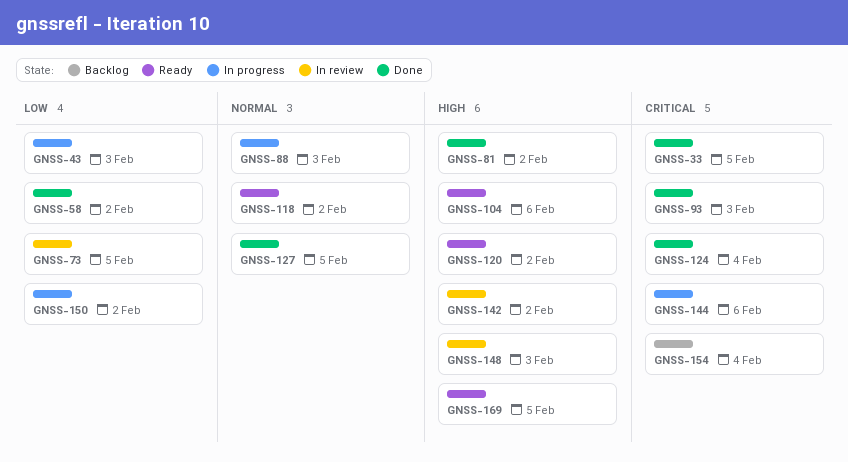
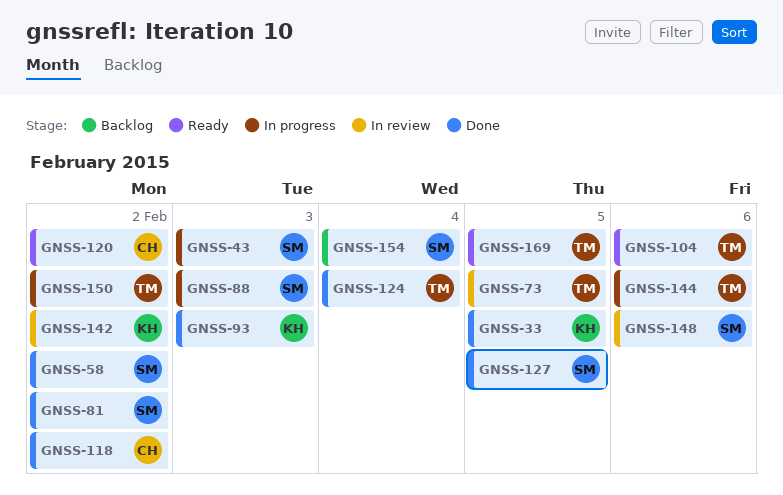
GNSS-118, status: Ready -> Done
GNSS-148, due: Feb 3 -> Feb 6

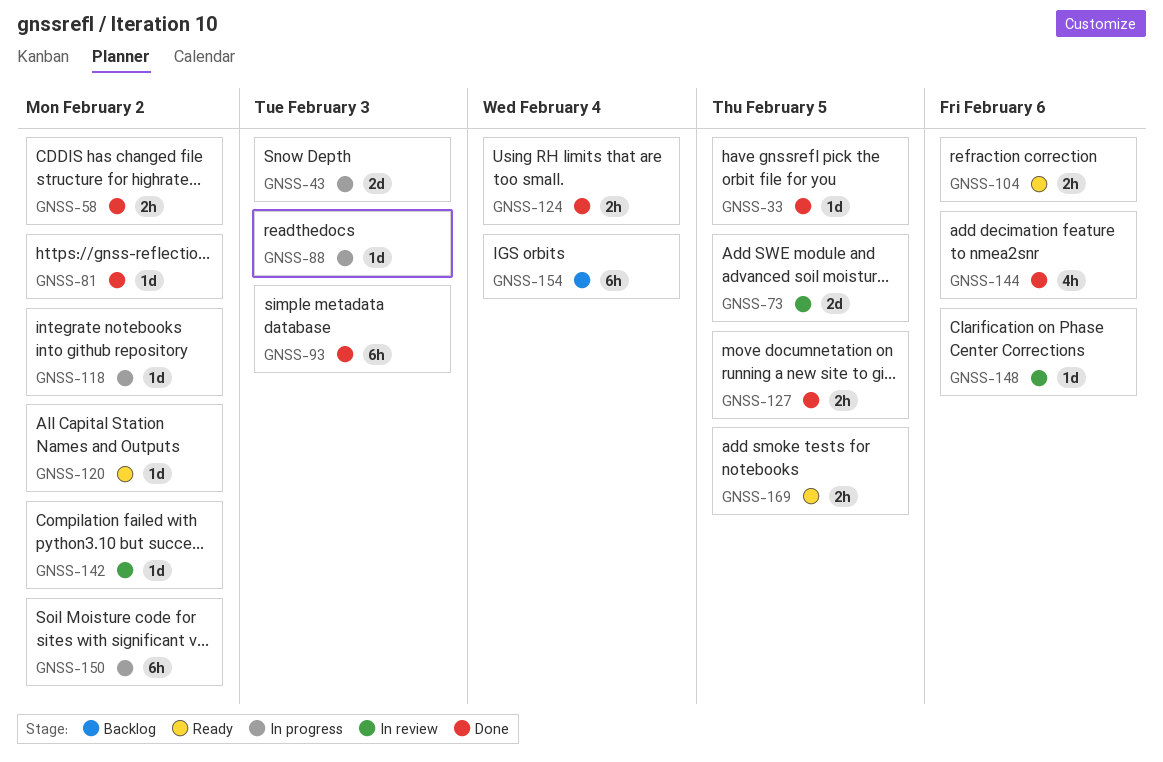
GNSS-118, status: Done -> In progress
GNSS-144, status: In progress -> Done

